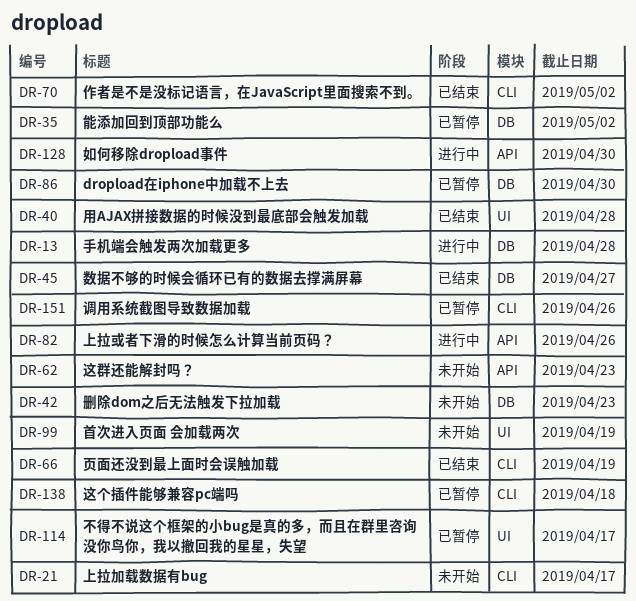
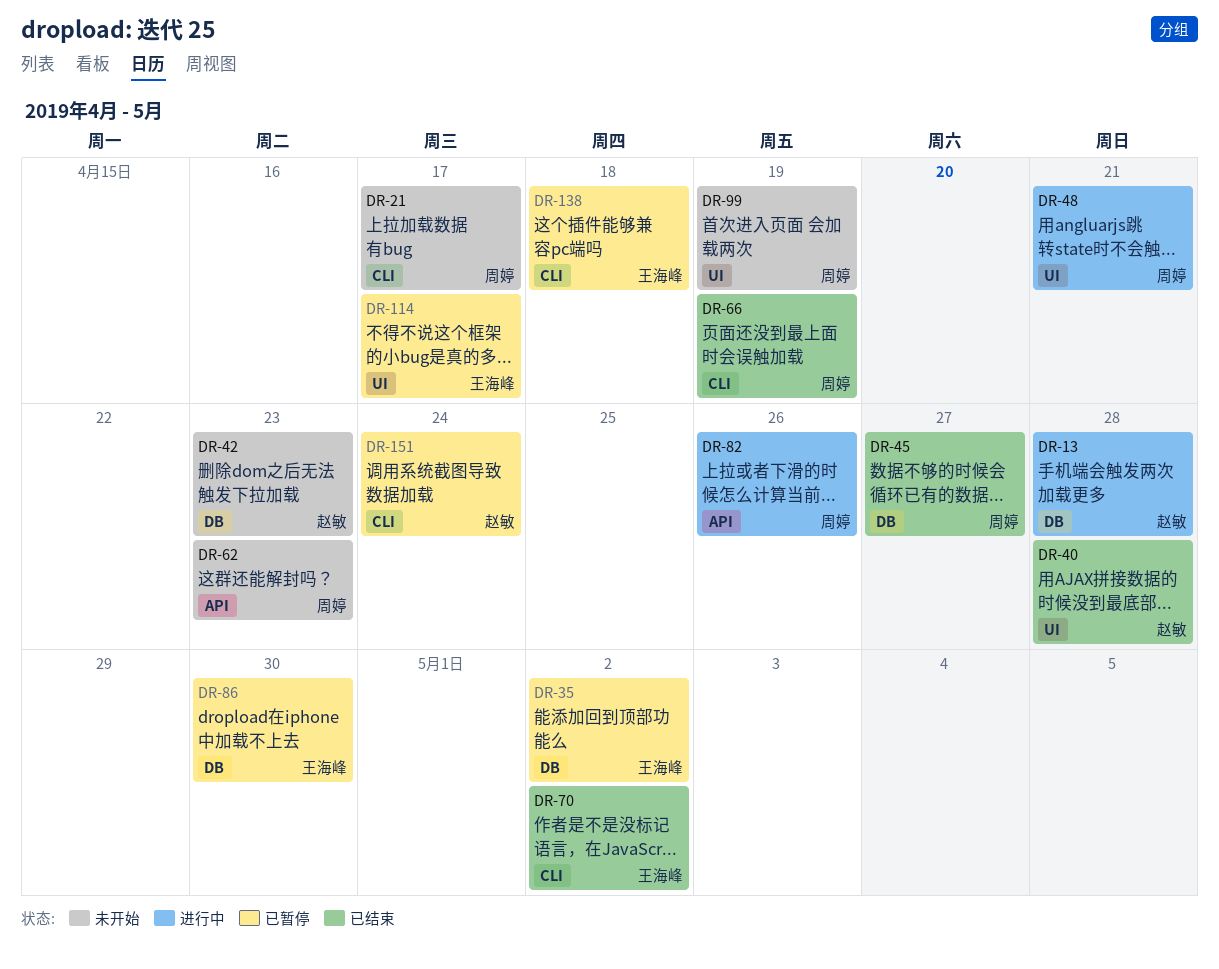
DR-48: none -> present
DR-128: present -> none
DR-151, due: Apr 26 -> Apr 24

